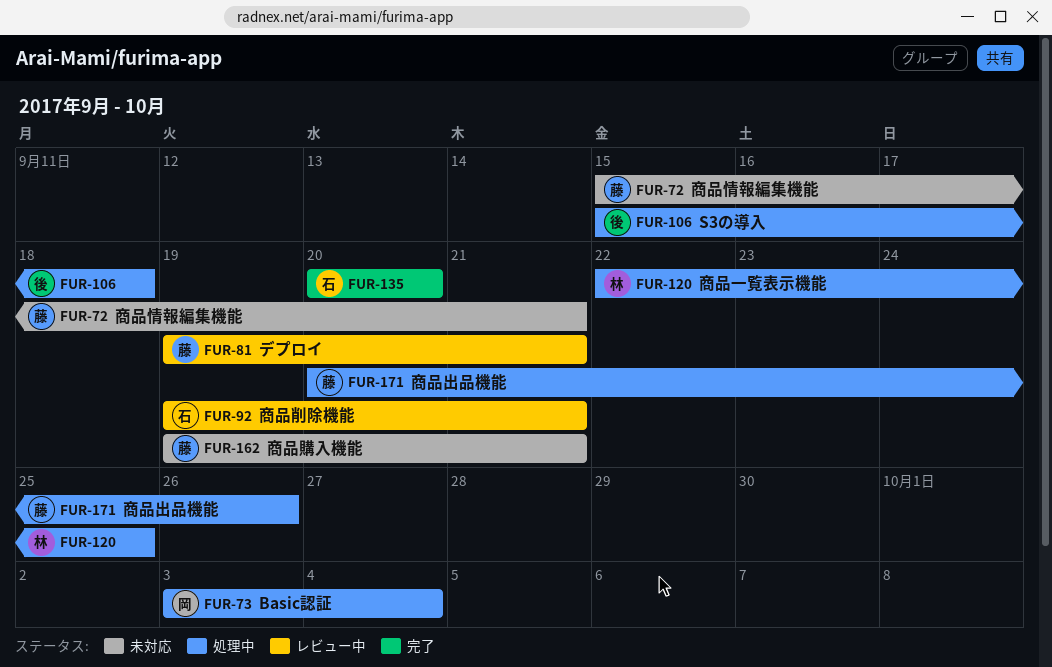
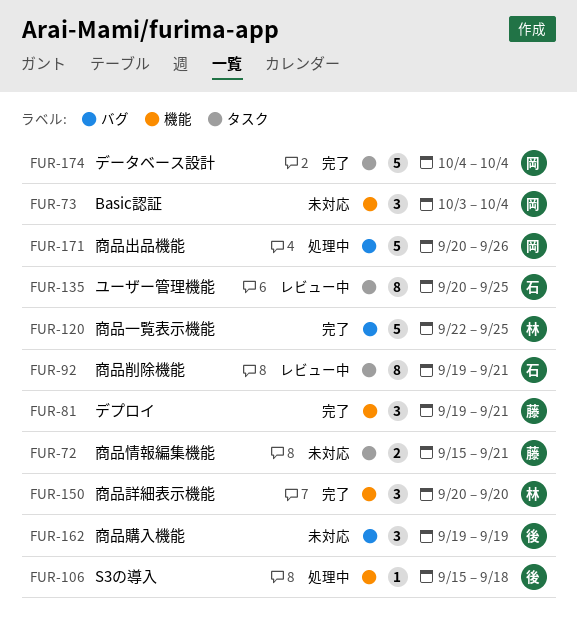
FUR-73, status: 処理中 -> 未対応
FUR-81, status: レビュー中 -> 完了
FUR-120, status: 処理中 -> 完了
FUR-135, status: 完了 -> レビュー中
FUR-135, due: Sep 20 -> Sep 25
FUR-150: none -> present
FUR-162, owner: 藤 -> 後
FUR-162, due: Sep 21 -> Sep 19
FUR-171, owner: 藤 -> 岡
FUR-174: none -> present

